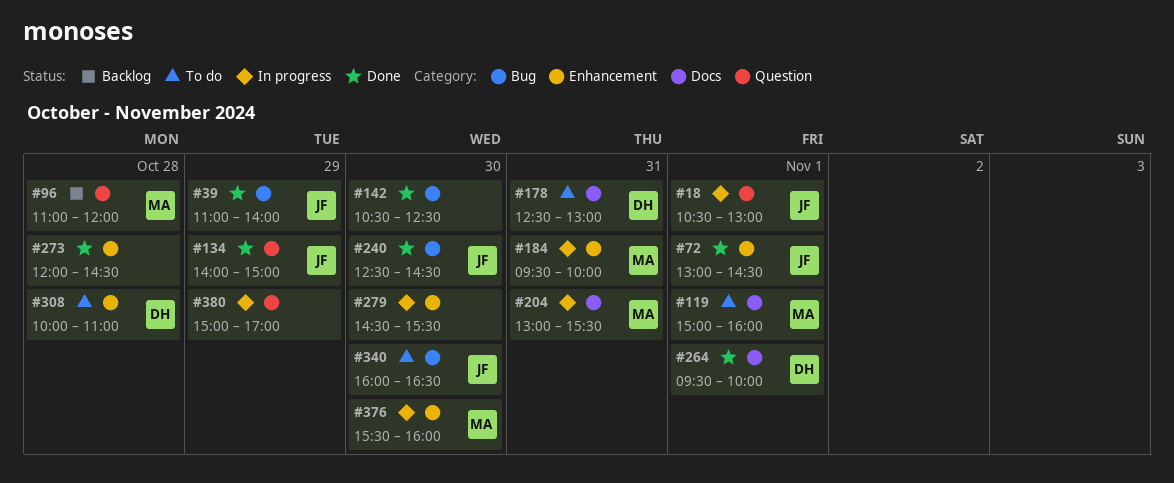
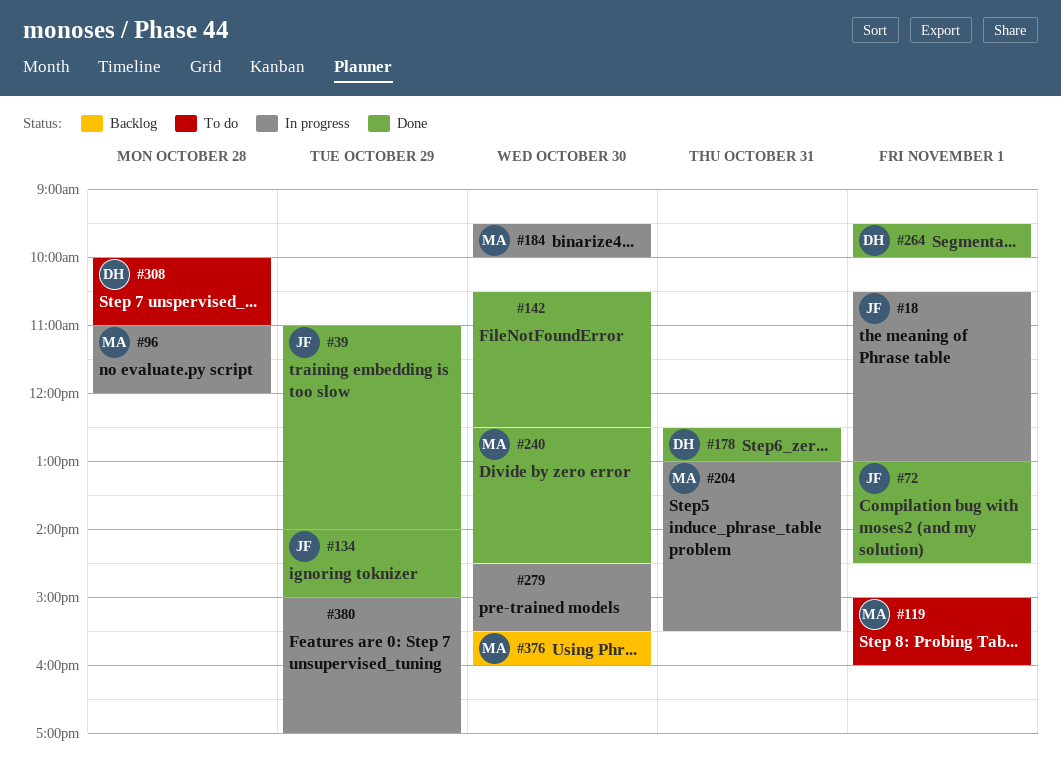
#96, status: Backlog -> In progress
#178, status: To do -> Done
#184, day: Oct 31 -> Oct 30
#240, owner: JF -> MA
#273: present -> none
#340: present -> none
#376, status: In progress -> Backlog

